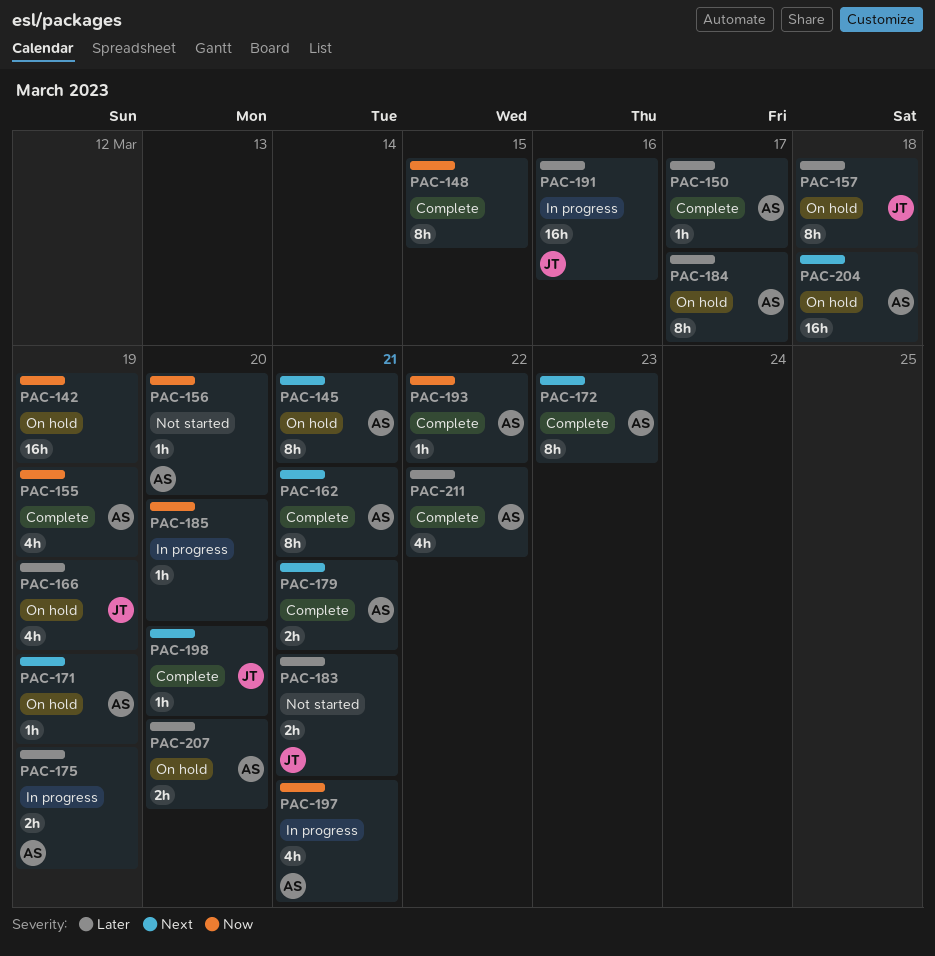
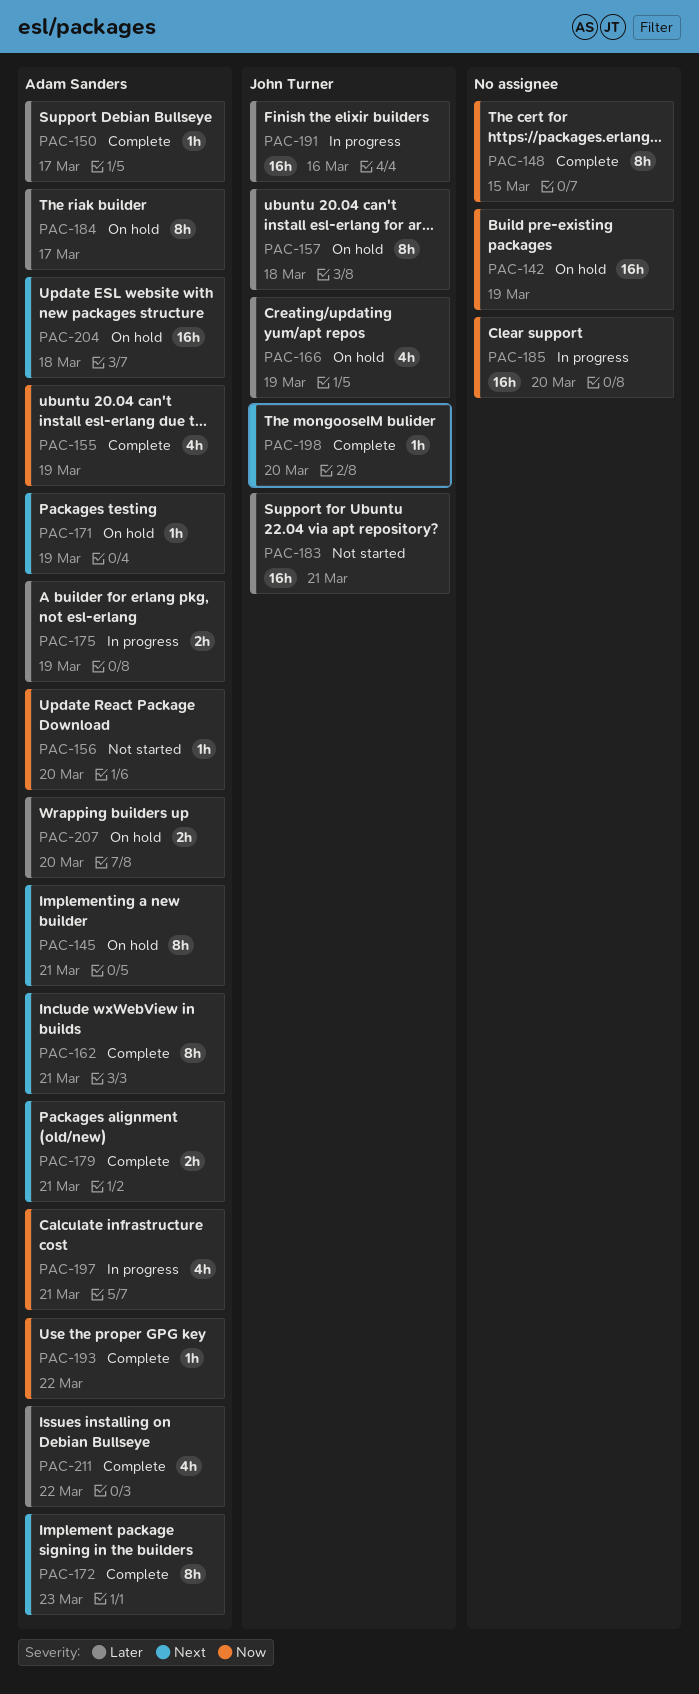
PAC-183, estimate: 2h -> 16h
PAC-185, estimate: 1h -> 16h

